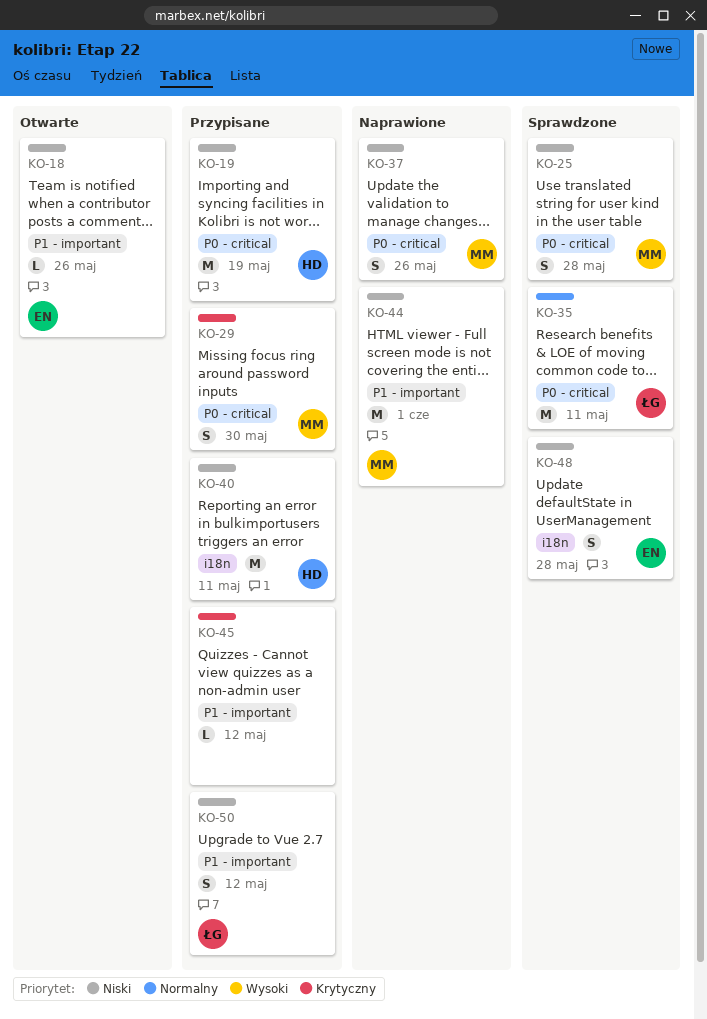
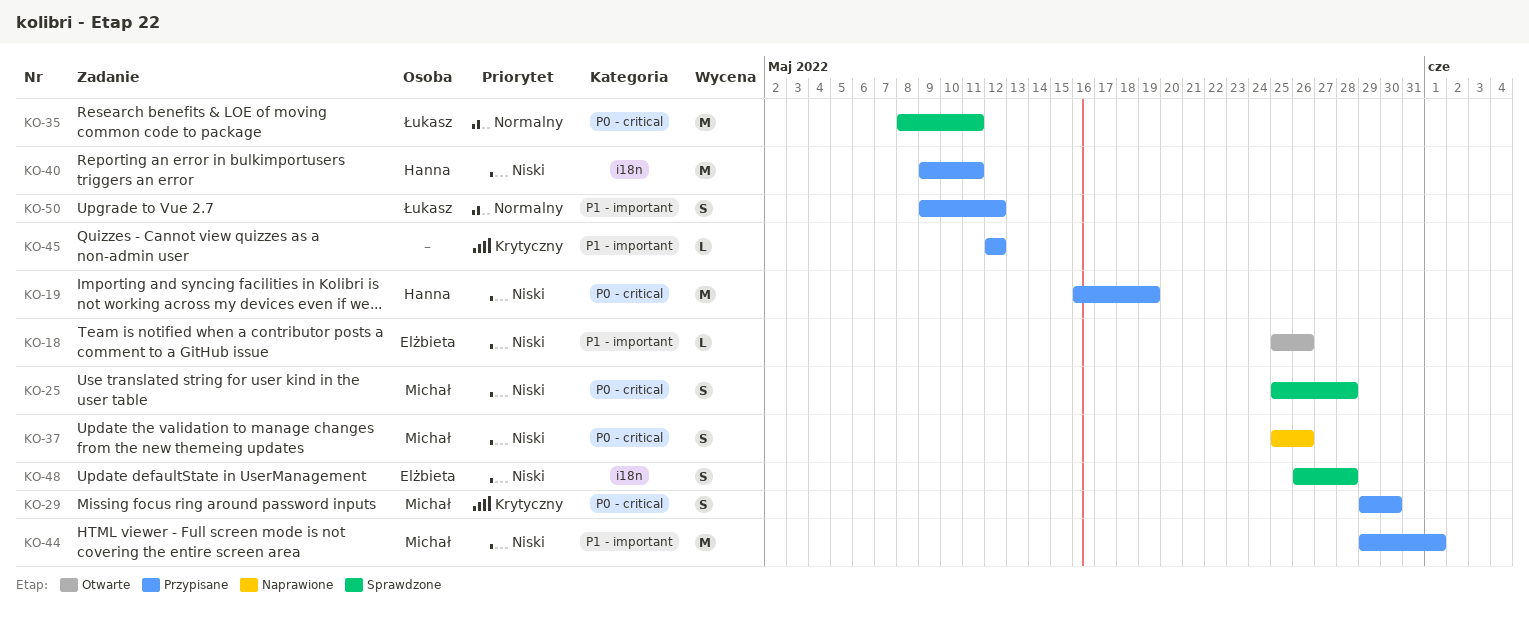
KO-44, status: Naprawione -> Przypisane
KO-50, priority: Niski -> Normalny

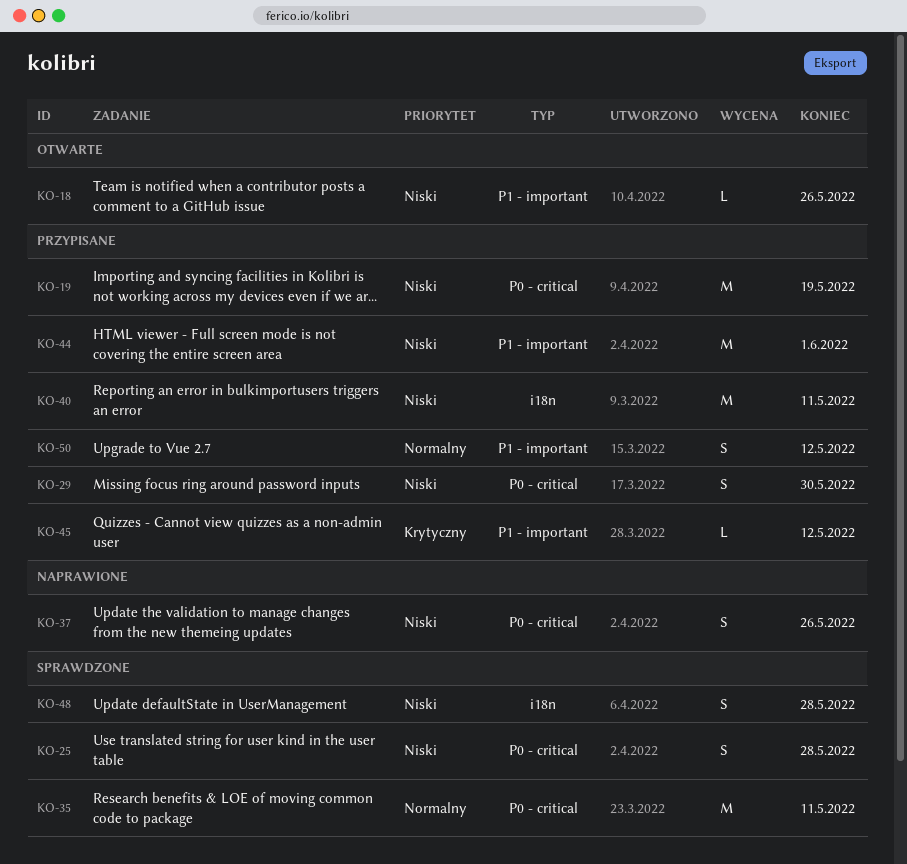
KO-29, priority: Krytyczny -> Niski

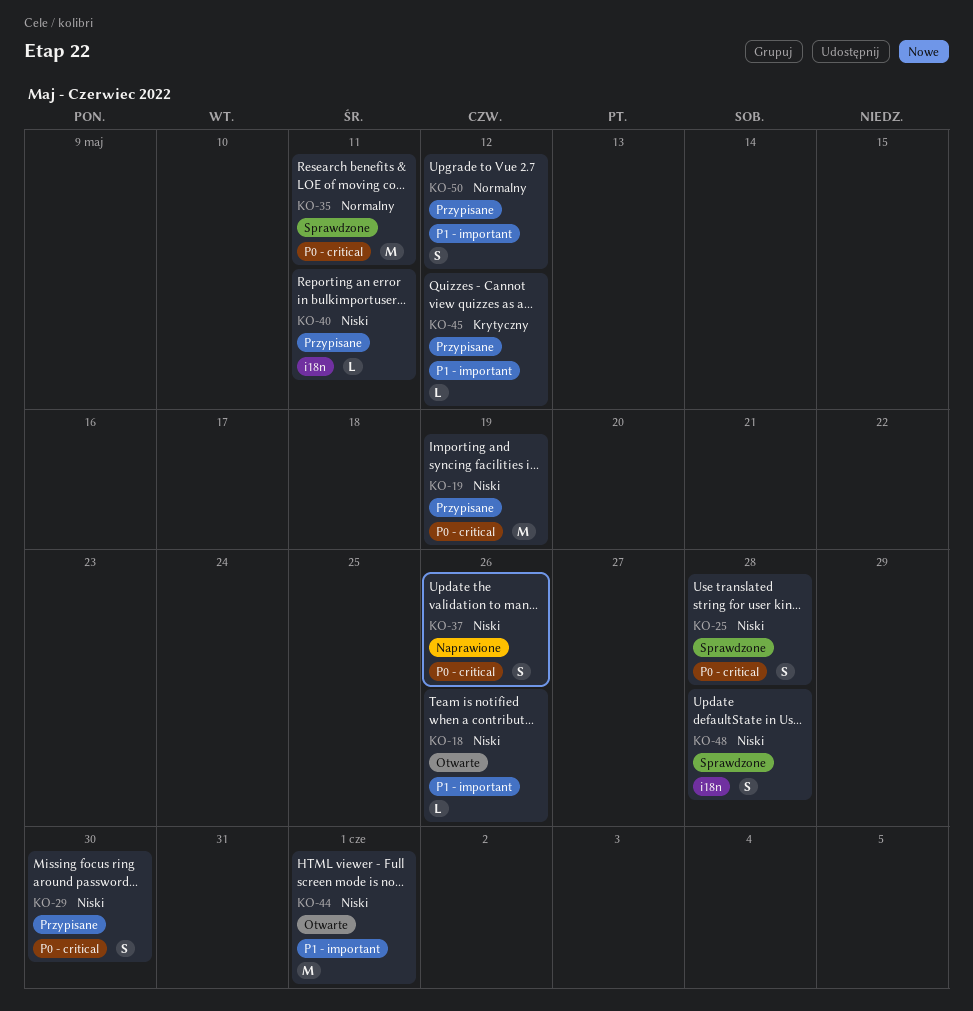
KO-40, estimate: M -> L
KO-44, status: Przypisane -> Otwarte

